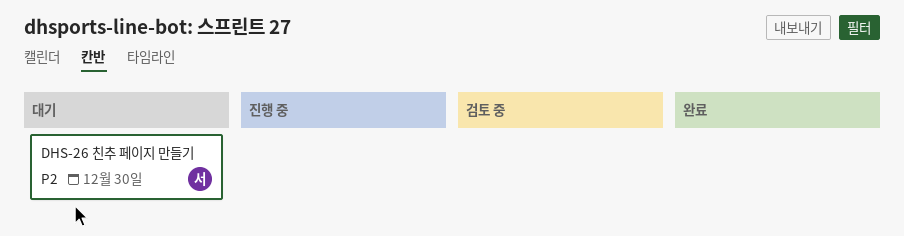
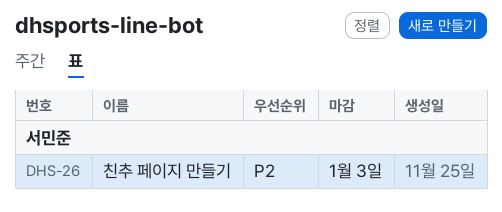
DHS-26, due: Dec 30 -> Jan 3

